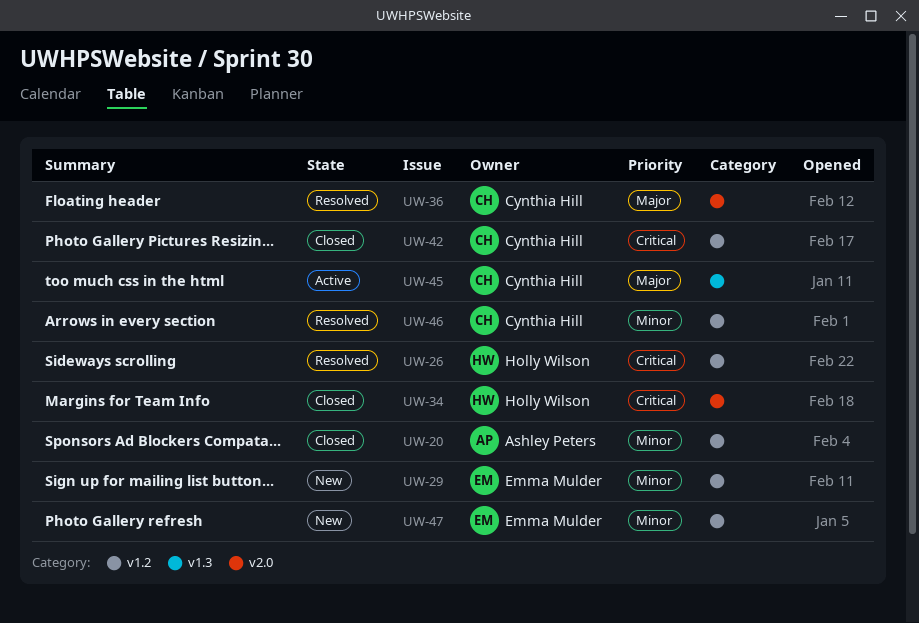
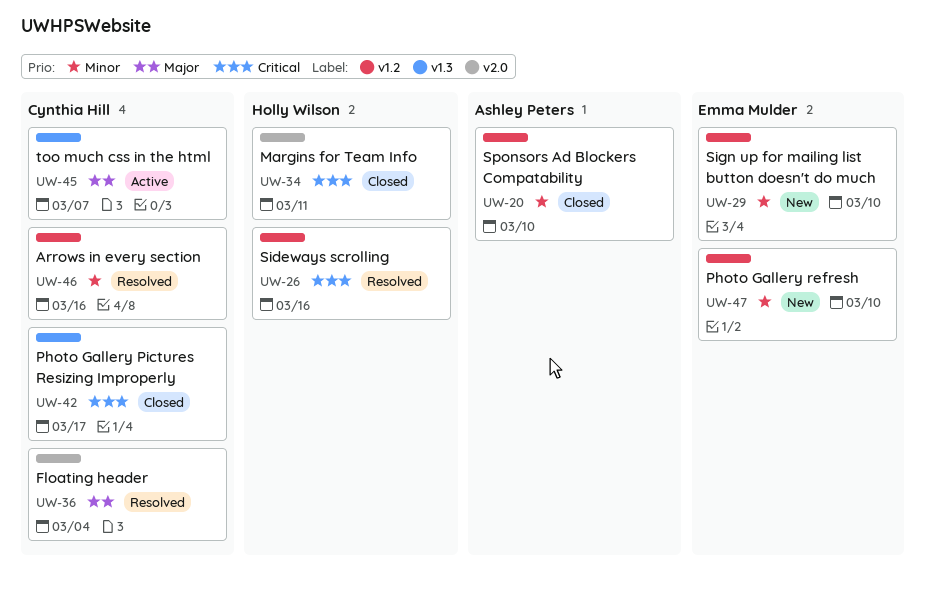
UW-42, label: v1.2 -> v1.3

